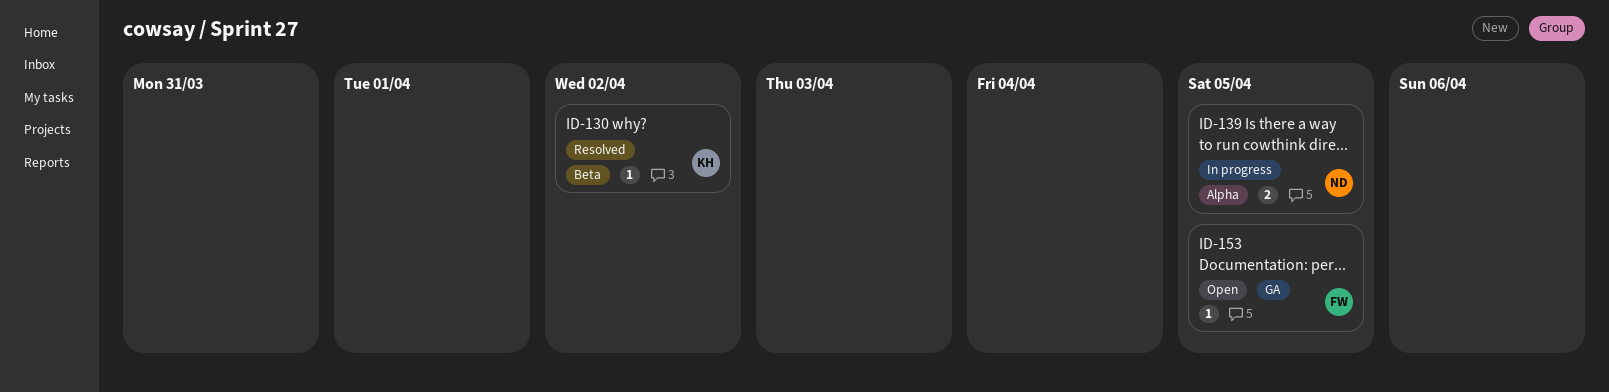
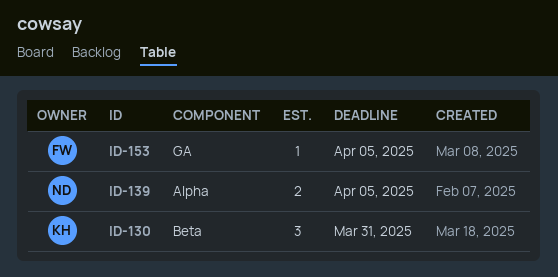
ID-130, estimate: 1 -> 3
ID-130, due: Apr 2 -> Mar 31

